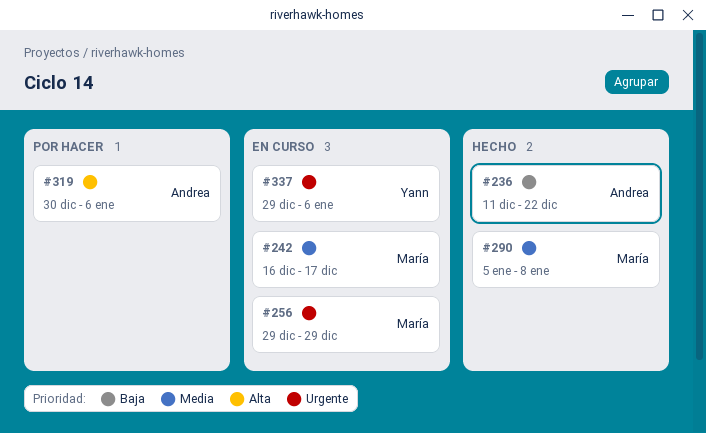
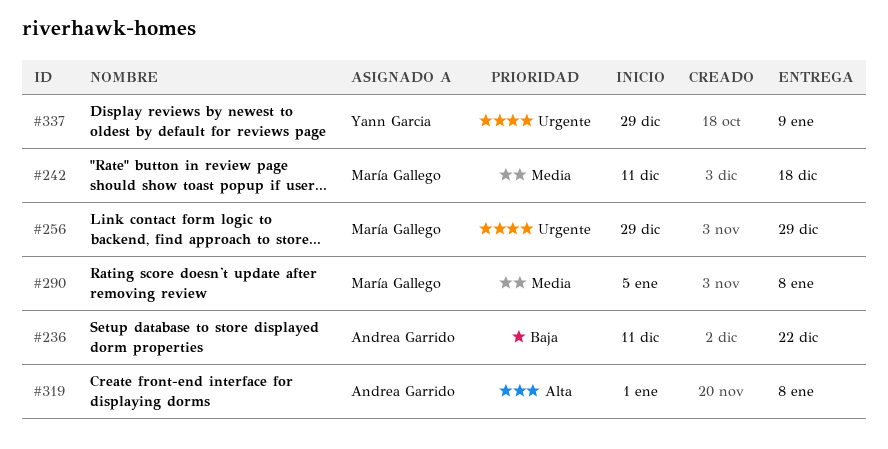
#242, start: Dec 16 -> Dec 11
#242, due: Dec 17 -> Dec 18
#319, start: Dec 30 -> Jan 1
#319, due: Jan 6 -> Jan 8
#337, due: Jan 6 -> Jan 9

